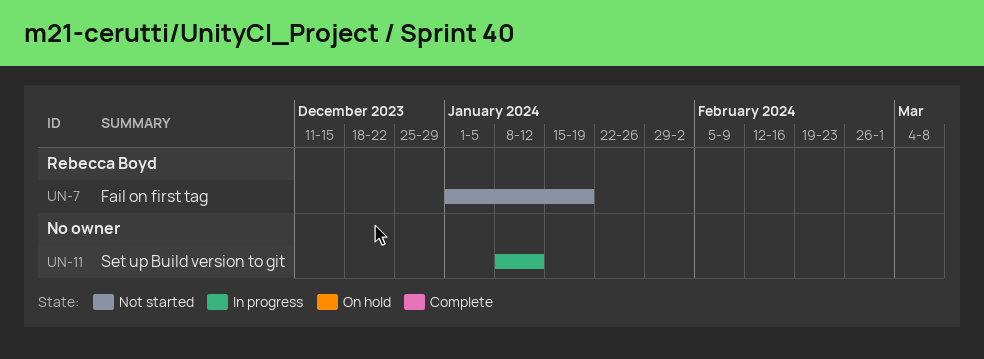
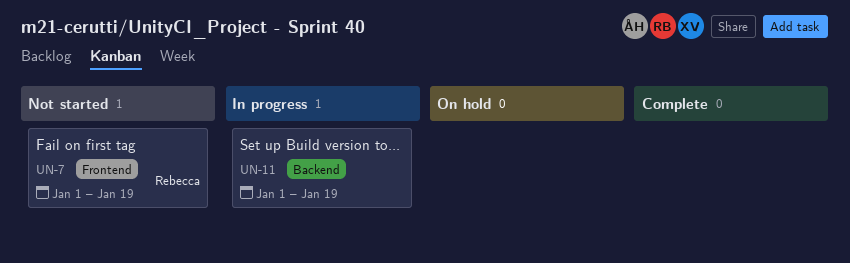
UN-11, start: Jan 8 -> Jan 1
UN-11, due: Jan 12 -> Jan 19

